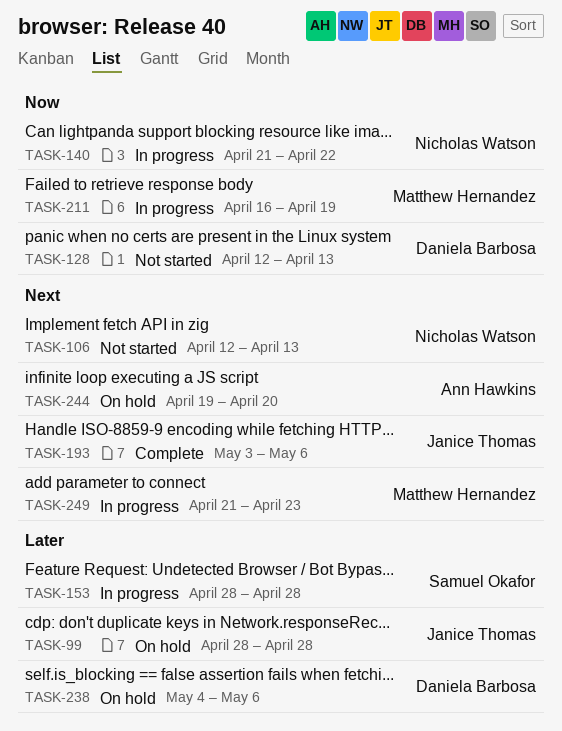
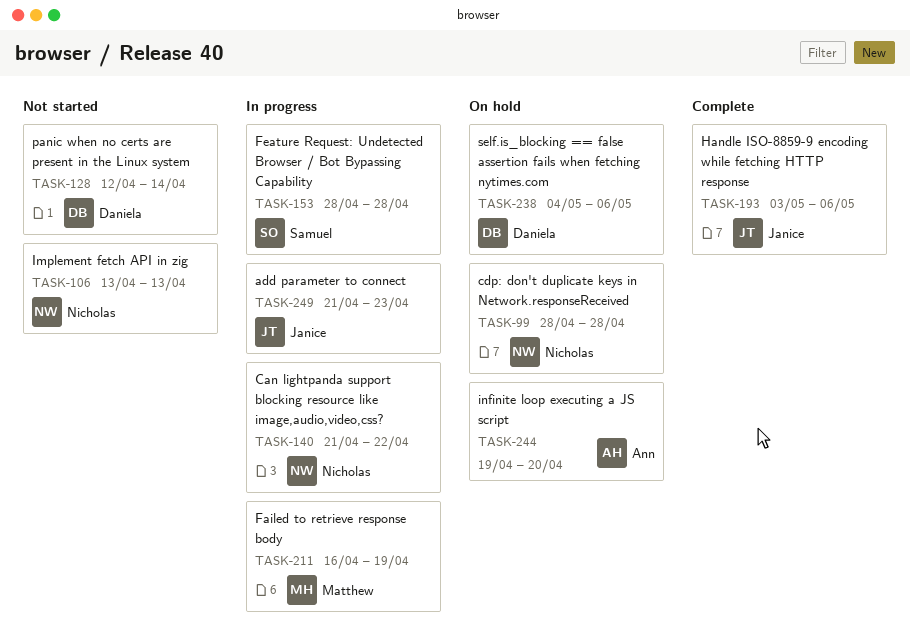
TASK-99, owner: Janice Thomas -> Nicholas Watson
TASK-106, start: Apr 12 -> Apr 13
TASK-128, due: Apr 13 -> Apr 14
TASK-249, owner: Matthew Hernandez -> Janice Thomas

